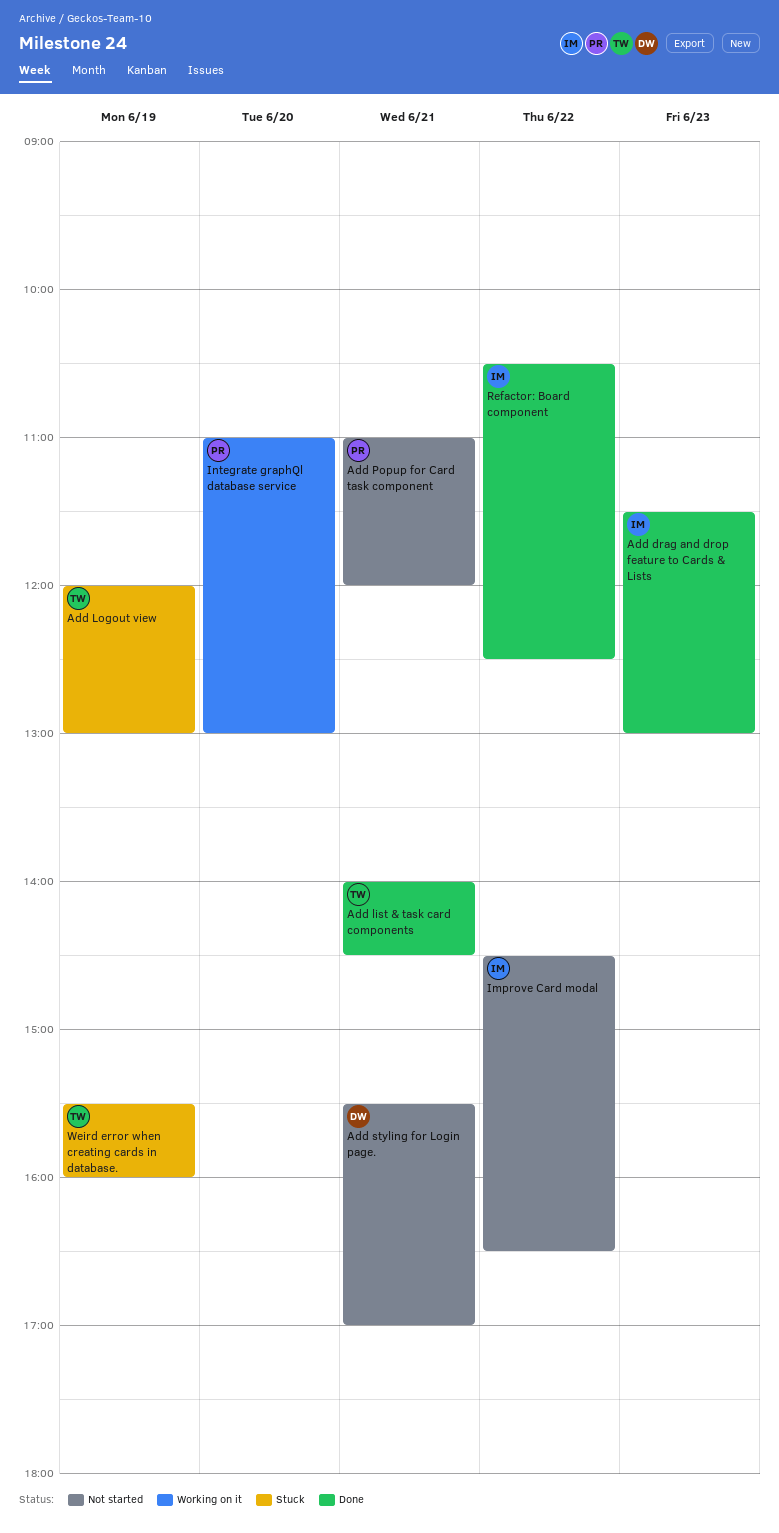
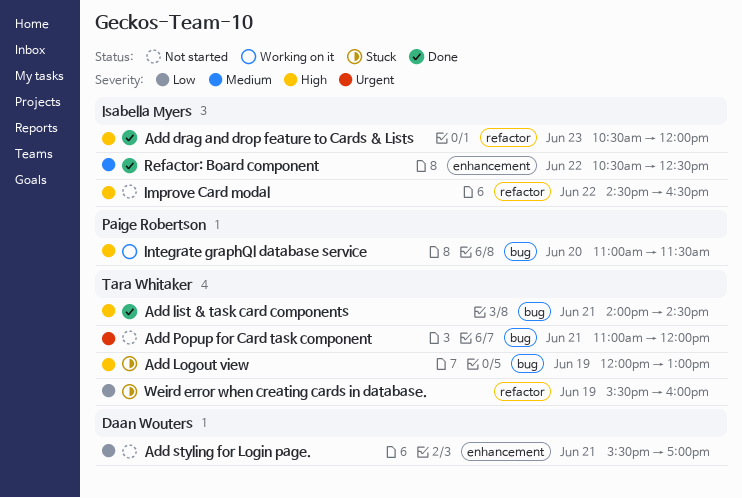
Add drag and drop feature to Cards & Lists, begins: 11:30 -> 10:30
Add drag and drop feature to Cards & Lists, ends: 13:00 -> 12:00
Add Popup for Card task component, owner: Paige Robertson -> Tara Whitaker
Integrate graphQl database service, ends: 13:00 -> 11:30

